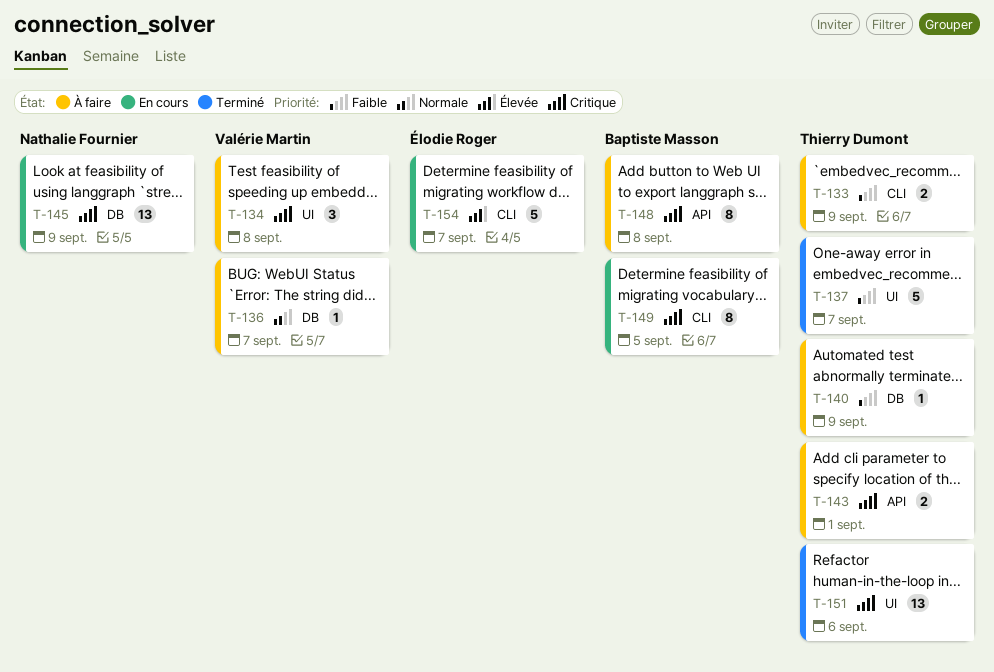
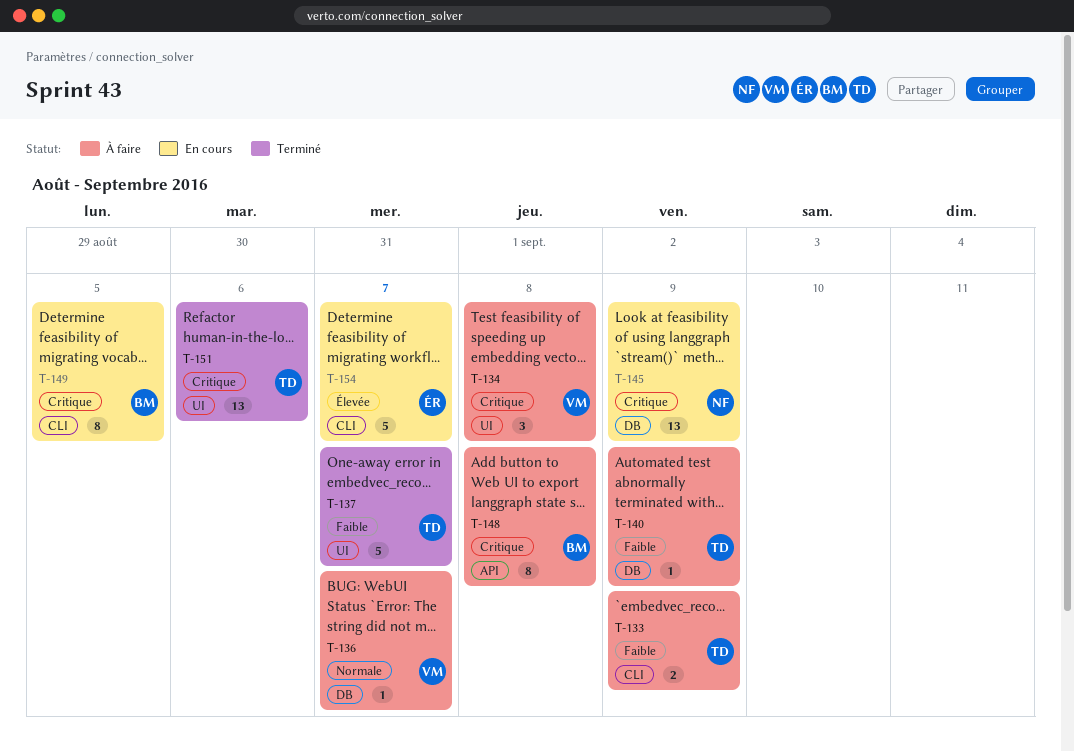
T-143: present -> none

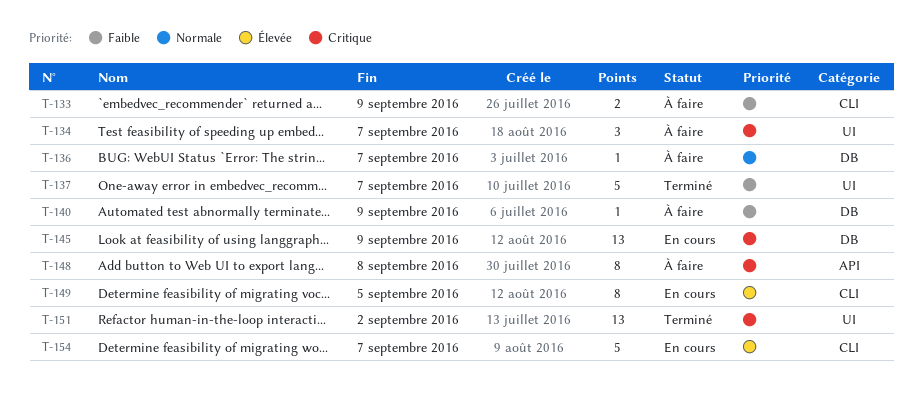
T-134, due: Sep 8 -> Sep 7
T-149, priority: Critique -> Élevée
T-151, due: Sep 6 -> Sep 2

